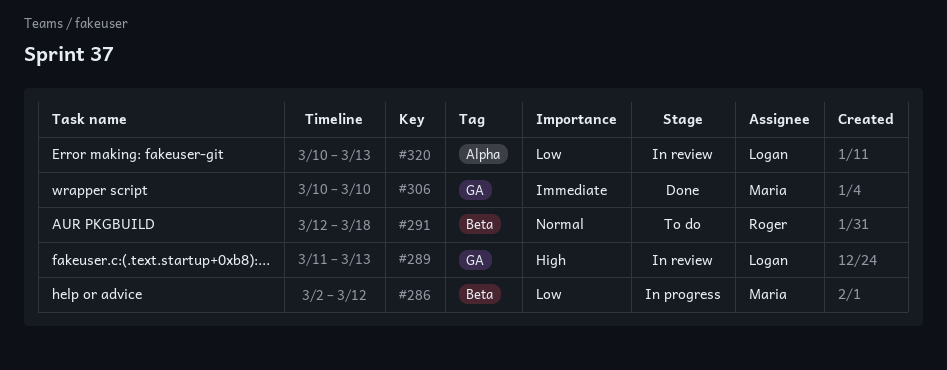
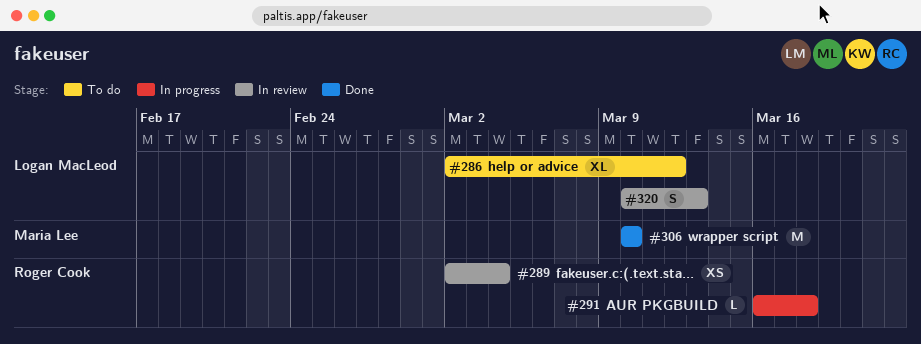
#286, status: In progress -> To do
#286, owner: Maria Lee -> Logan MacLeod
#289, owner: Logan MacLeod -> Roger Cook
#289, start: Mar 11 -> Mar 2
#289, due: Mar 13 -> Mar 4
#291, status: To do -> In progress
#291, start: Mar 12 -> Mar 16

